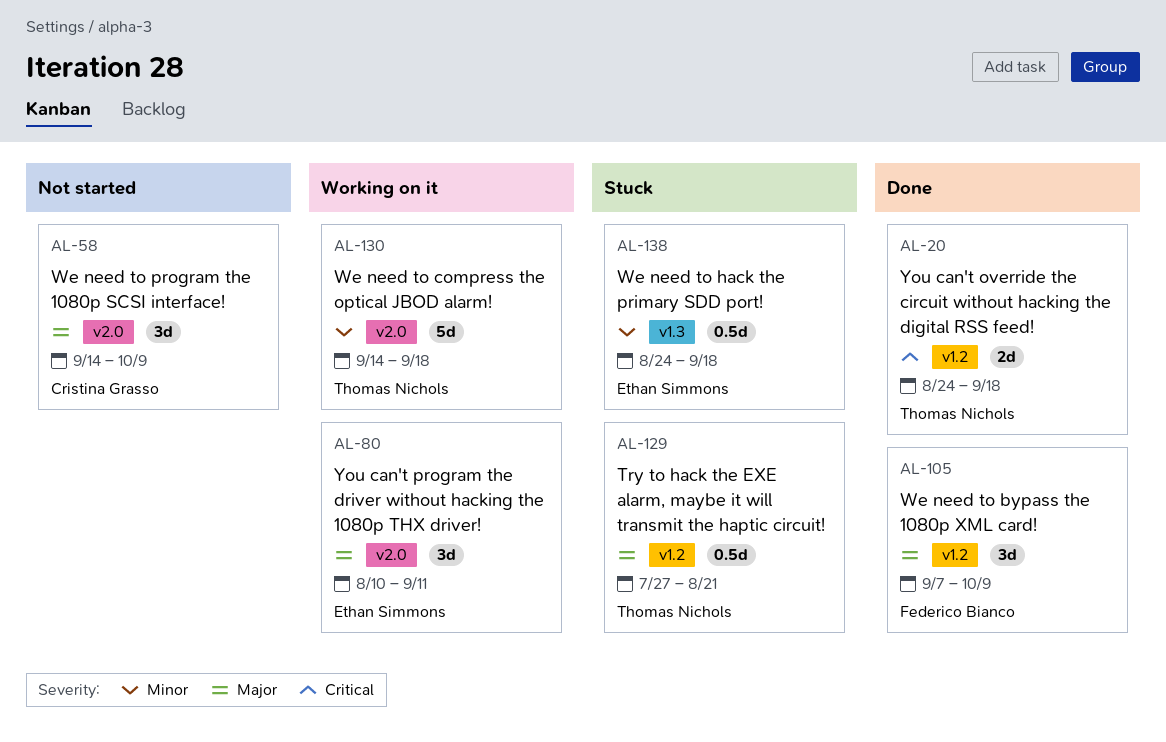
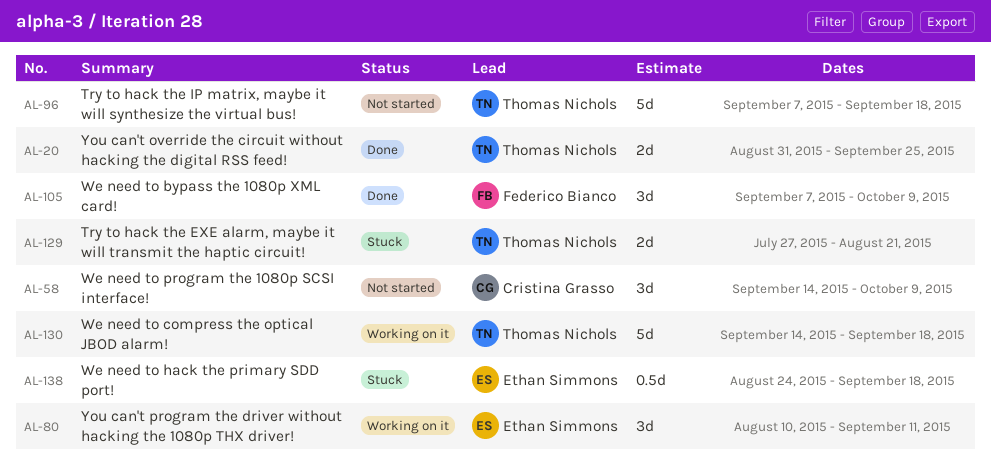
AL-20, start: Aug 24 -> Aug 31
AL-20, due: Sep 18 -> Sep 25
AL-96: none -> present
AL-129, estimate: 0.5d -> 2d

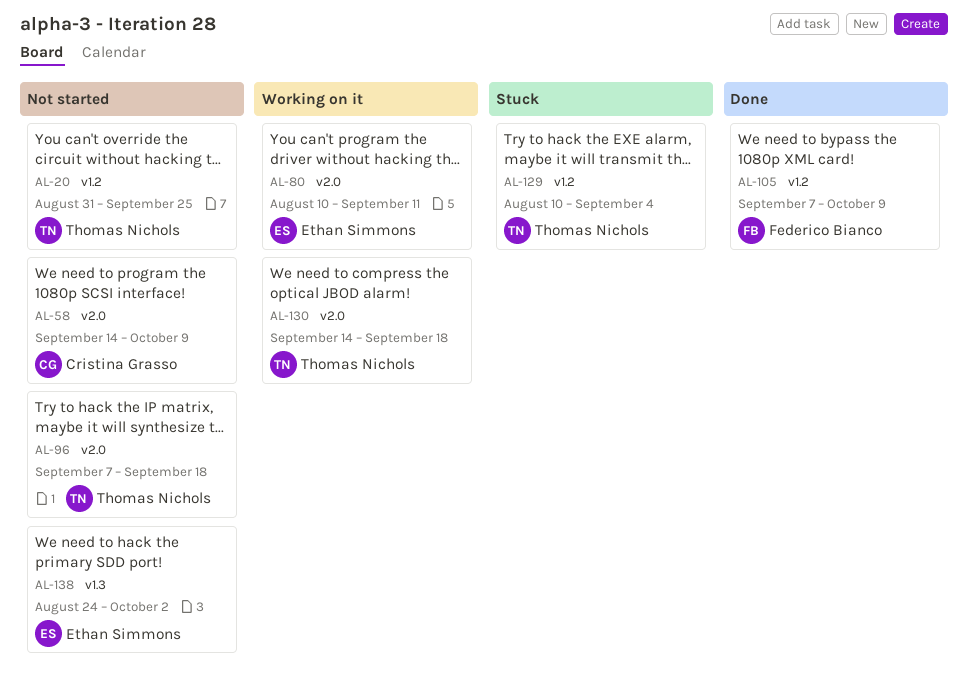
AL-20, status: Done -> Not started
AL-129, start: Jul 27 -> Aug 10
AL-129, due: Aug 21 -> Sep 4
AL-138, status: Stuck -> Not started
AL-138, due: Sep 18 -> Oct 2

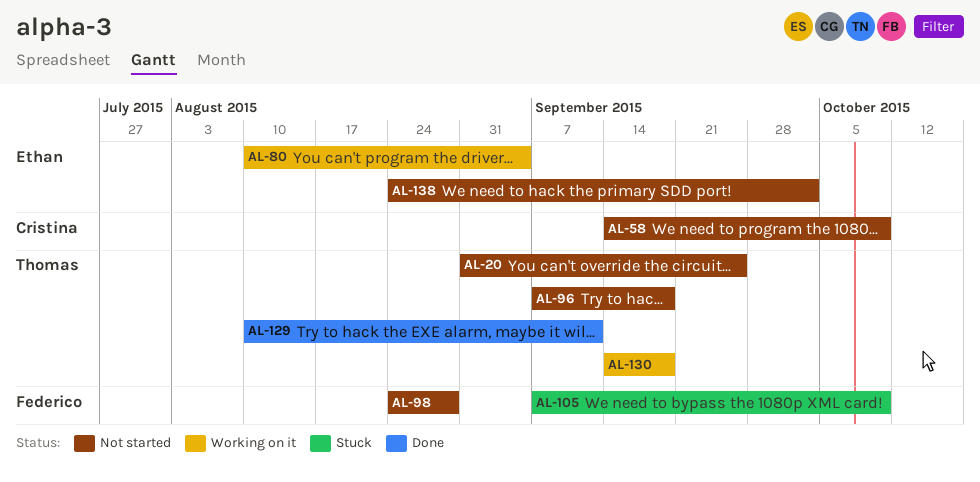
AL-80, due: Sep 11 -> Sep 4
AL-98: none -> present
AL-105, status: Done -> Stuck
AL-129, status: Stuck -> Done
AL-129, due: Sep 4 -> Sep 11

